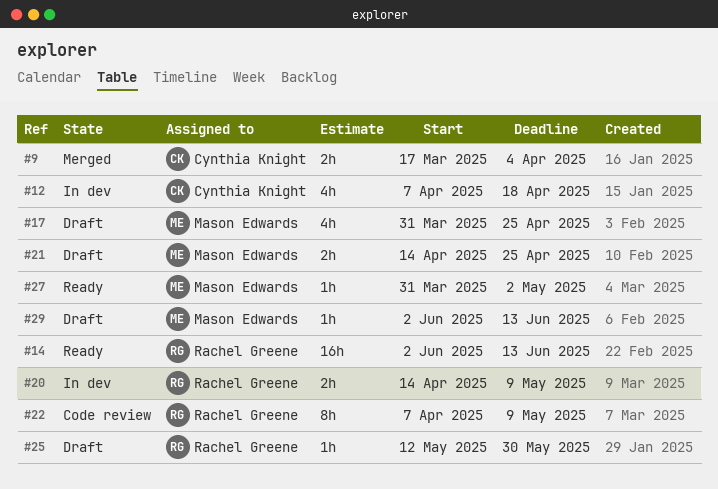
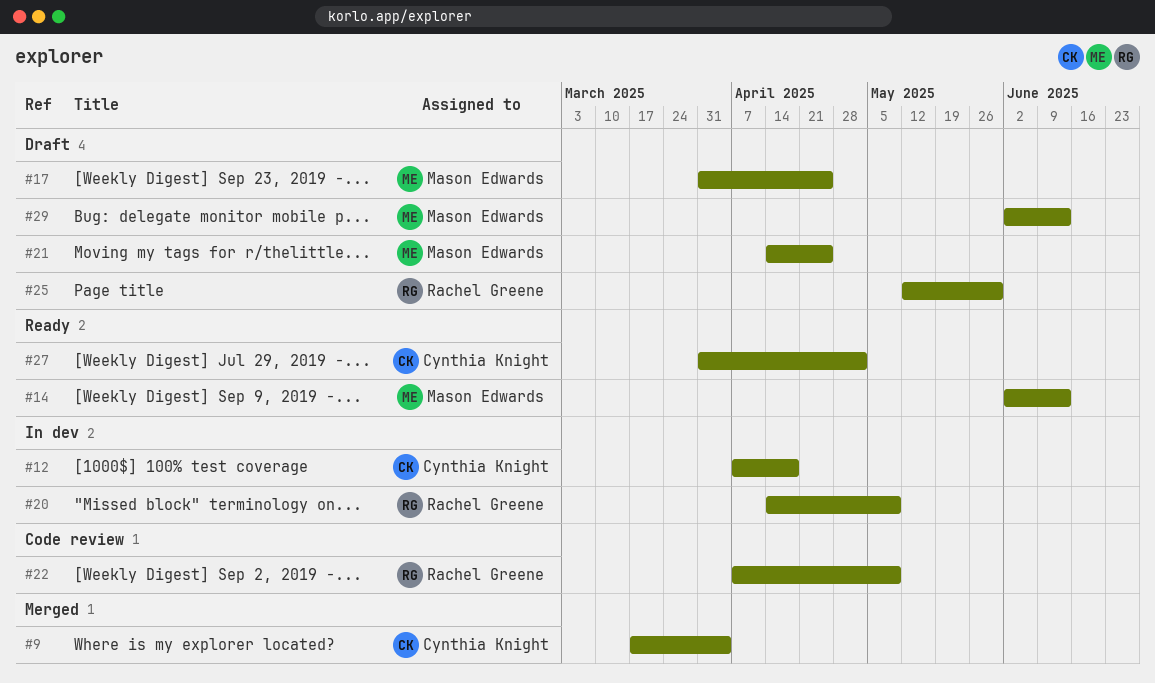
#14, owner: Rachel Greene -> Mason Edwards
#27, owner: Mason Edwards -> Cynthia Knight

